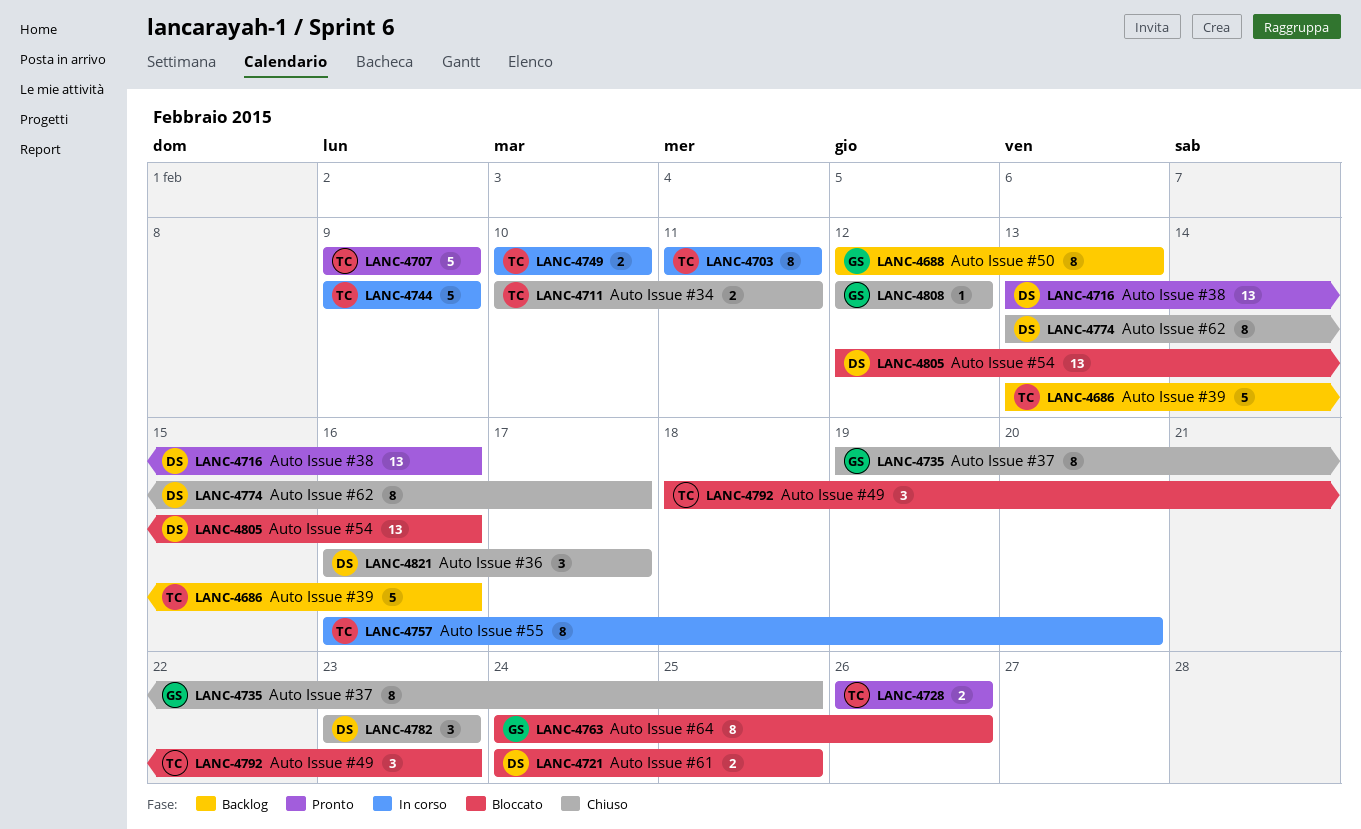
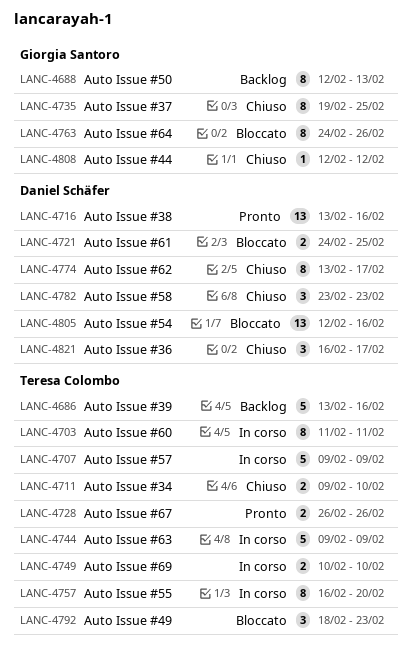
LANC-4707, status: Pronto -> In corso
LANC-4711, start: Feb 10 -> Feb 9
LANC-4711, due: Feb 11 -> Feb 10

